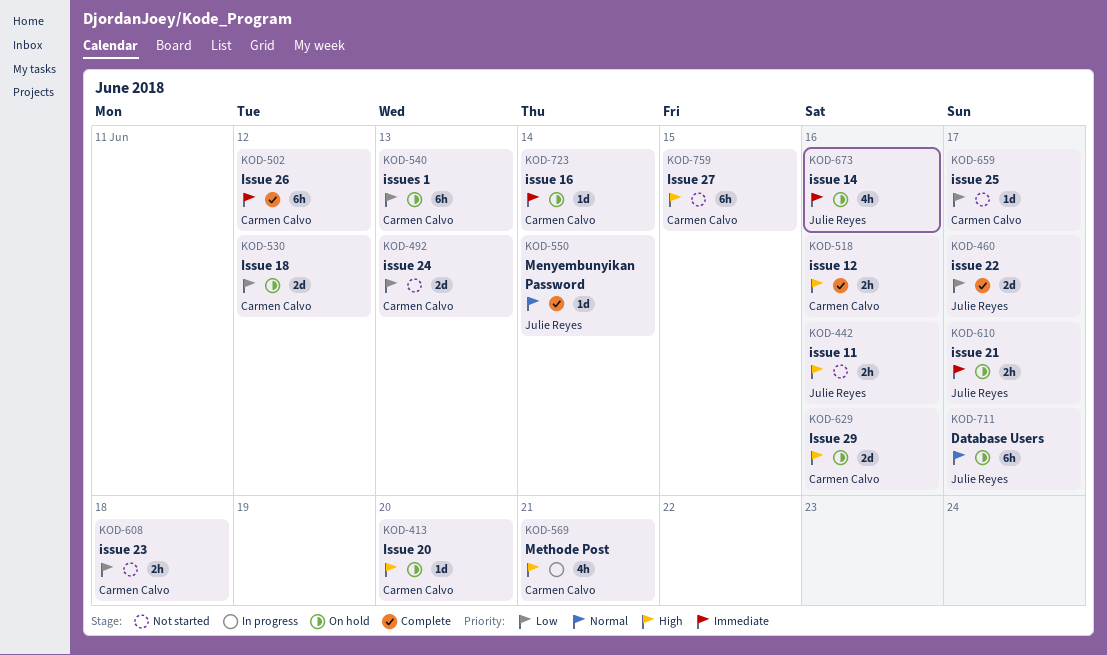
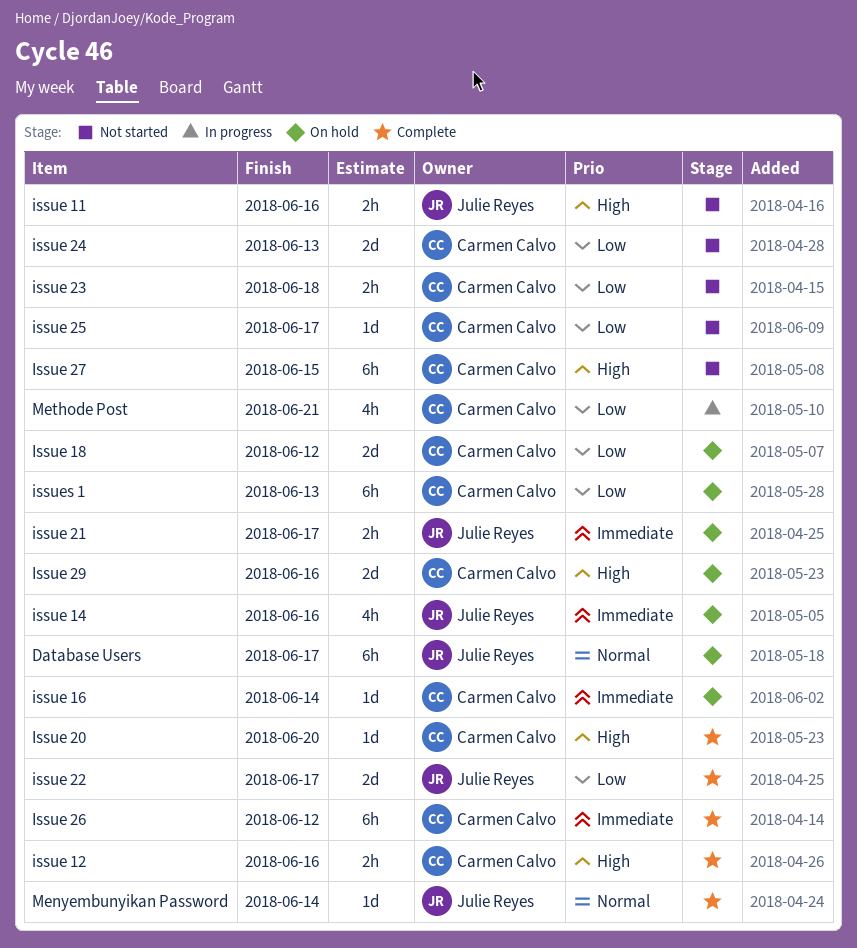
Issue 20, status: On hold -> Complete
Methode Post, priority: High -> Low

